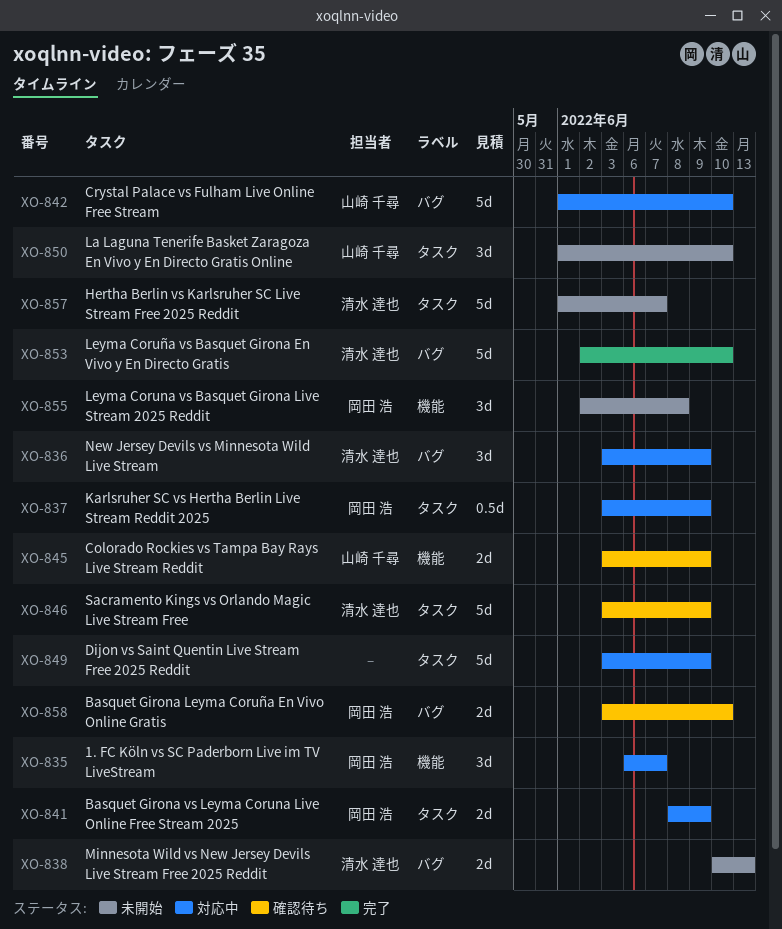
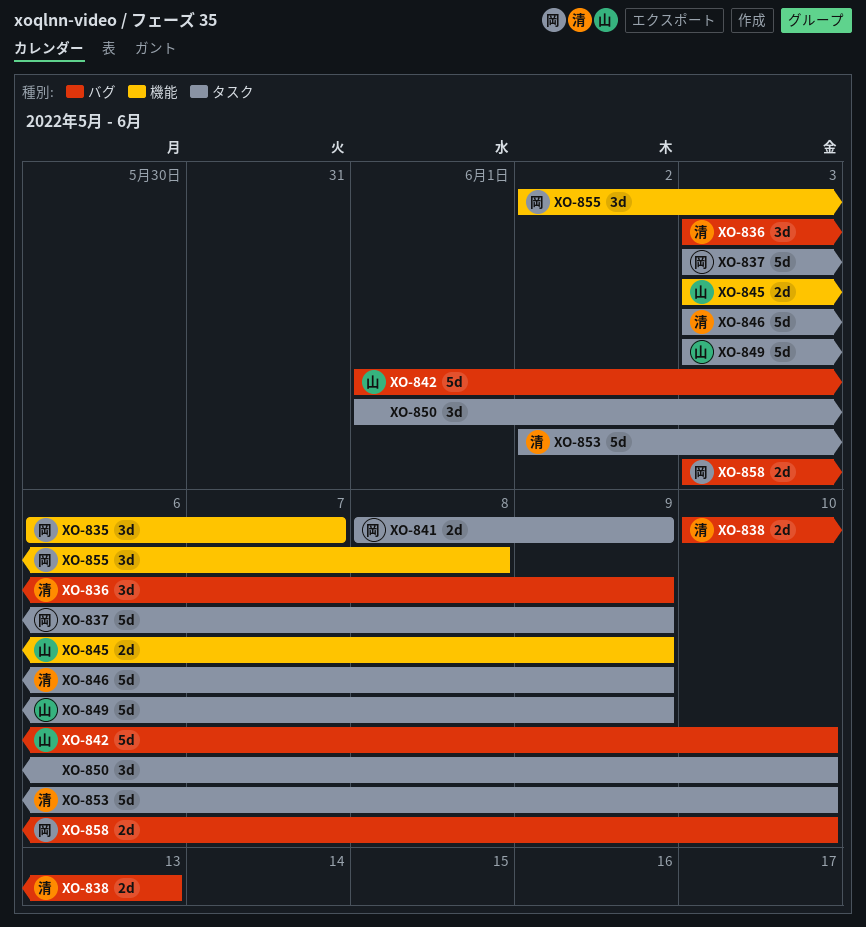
XO-837, estimate: 0.5d -> 5d
XO-849, owner: none -> 山崎 千尋
XO-850, owner: 山崎 千尋 -> none
XO-853, label: バグ -> タスク
XO-857: present -> none

